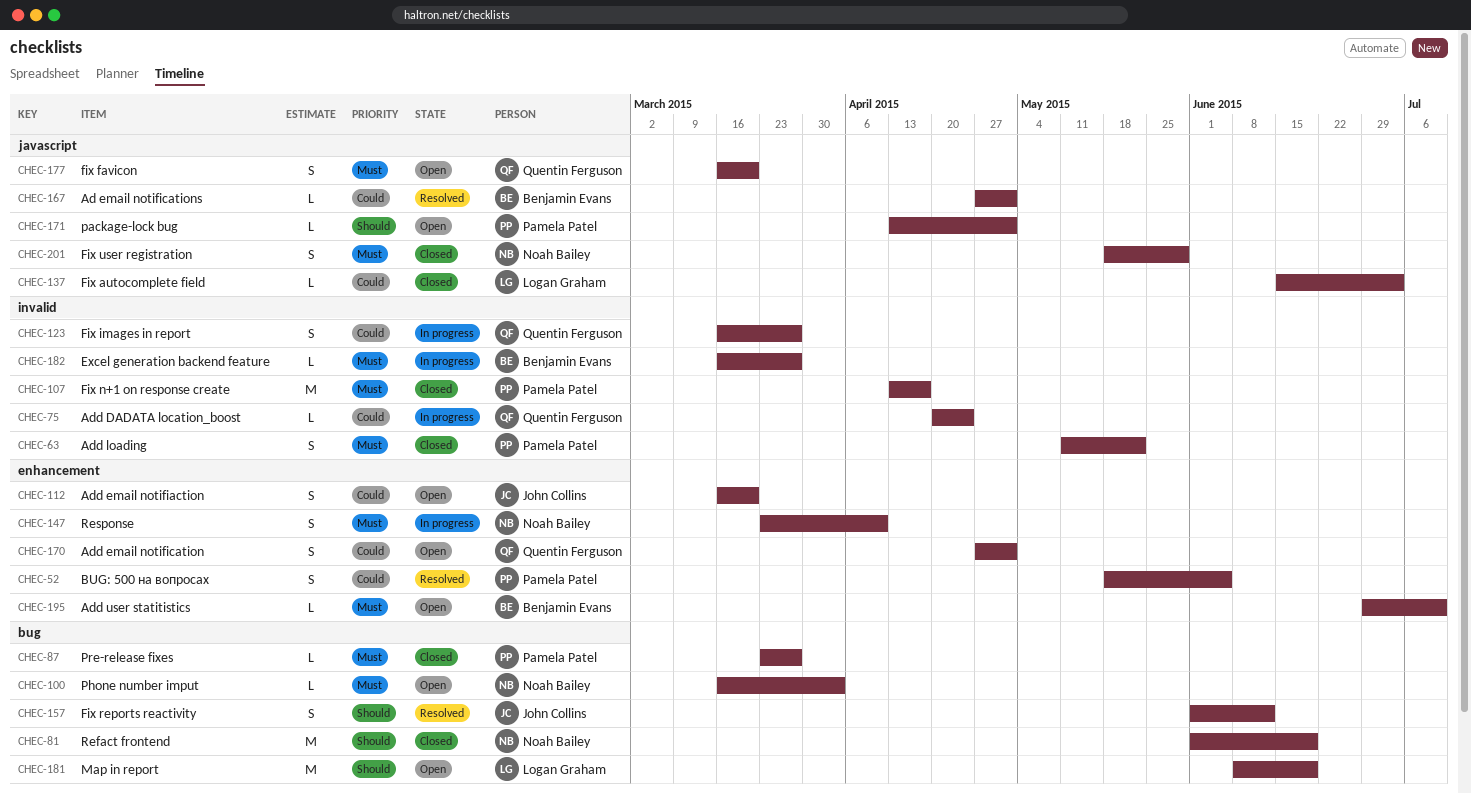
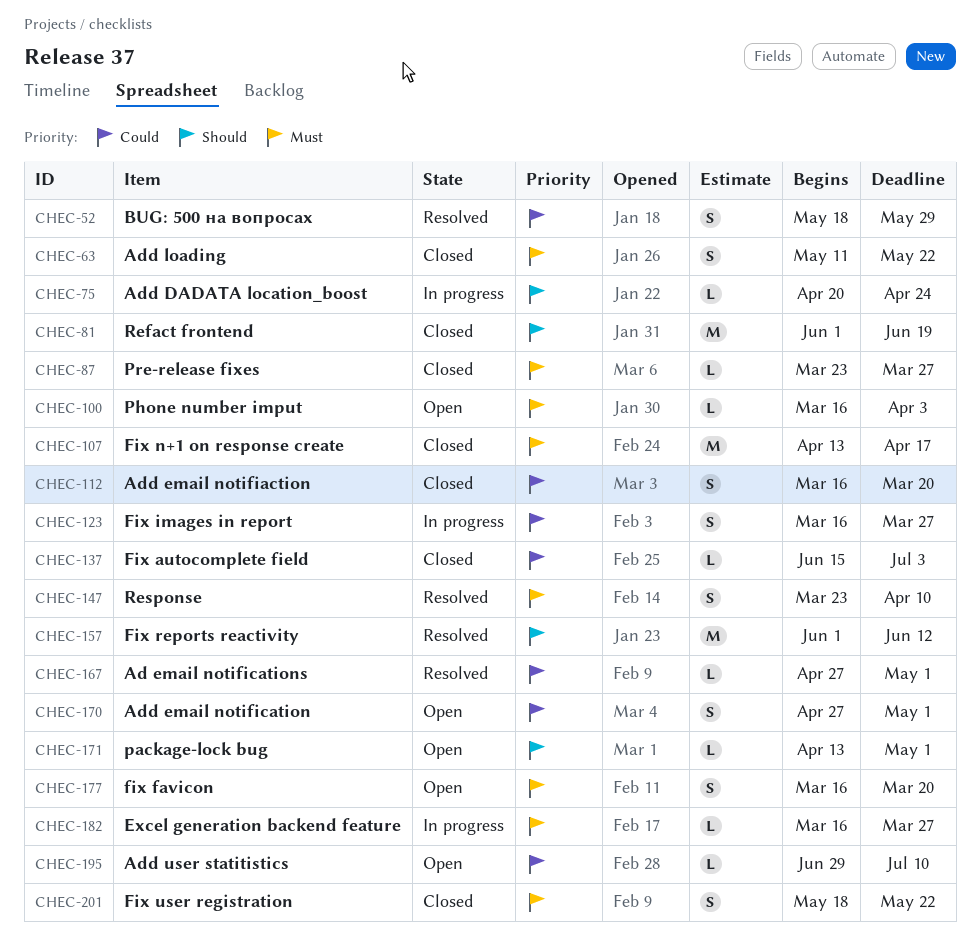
CHEC-52, due: Jun 5 -> May 29
CHEC-75, priority: Could -> Should
CHEC-112, status: Open -> Closed
CHEC-147, status: In progress -> Resolved
CHEC-157, estimate: S -> M
CHEC-181: present -> none
CHEC-195, priority: Must -> Could
CHEC-201, due: May 29 -> May 22

